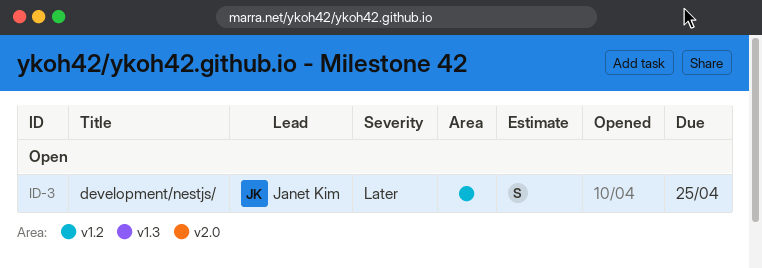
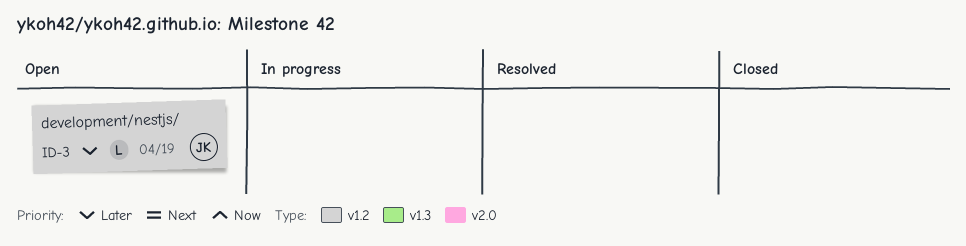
ID-3, estimate: S -> L
ID-3, due: Apr 25 -> Apr 19

